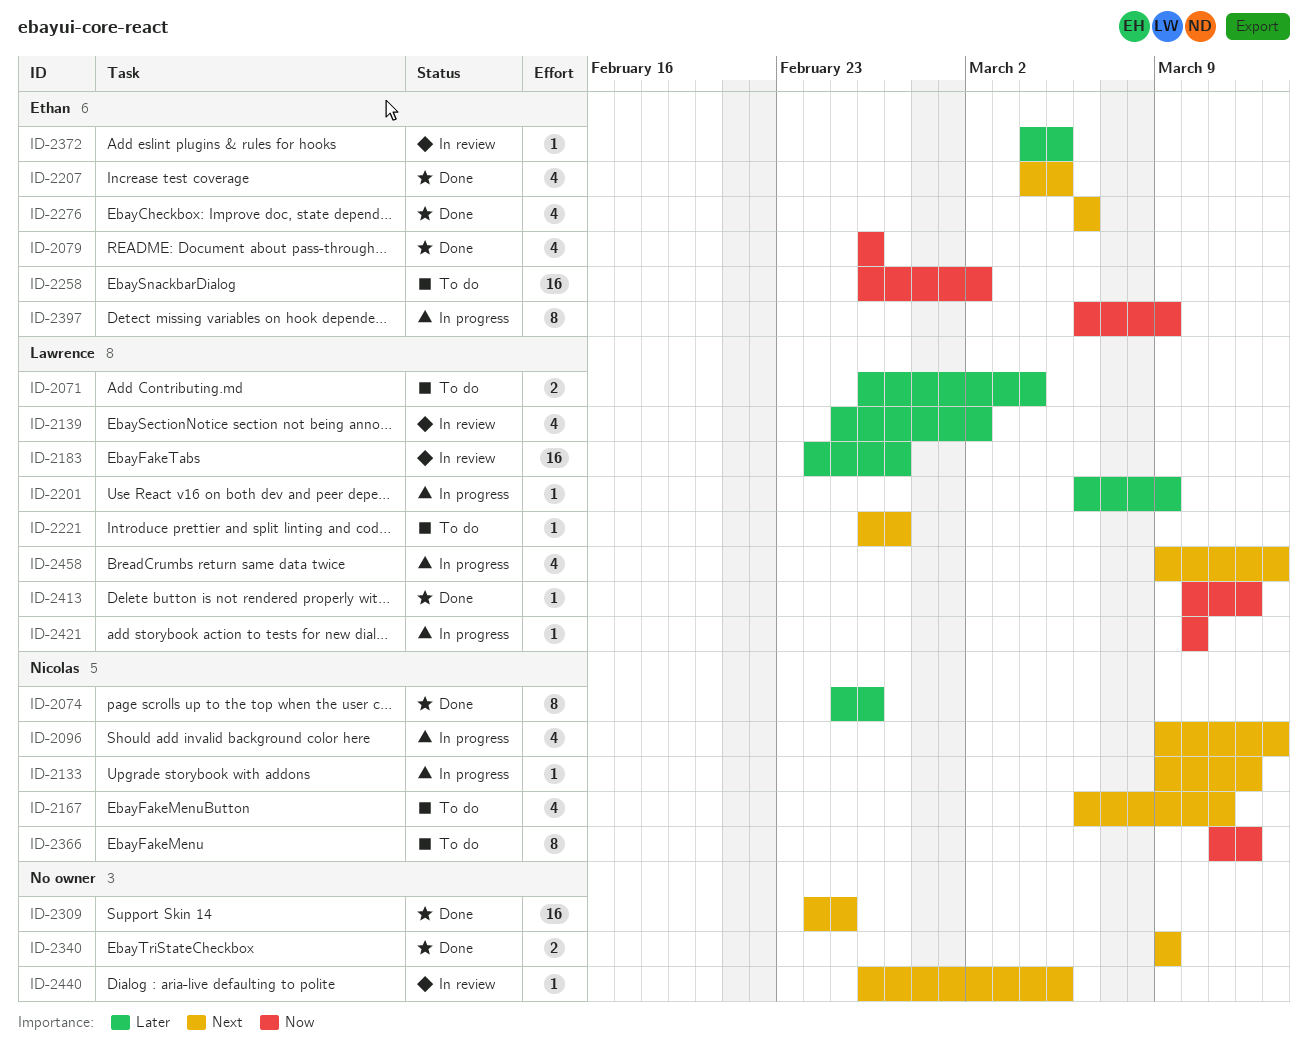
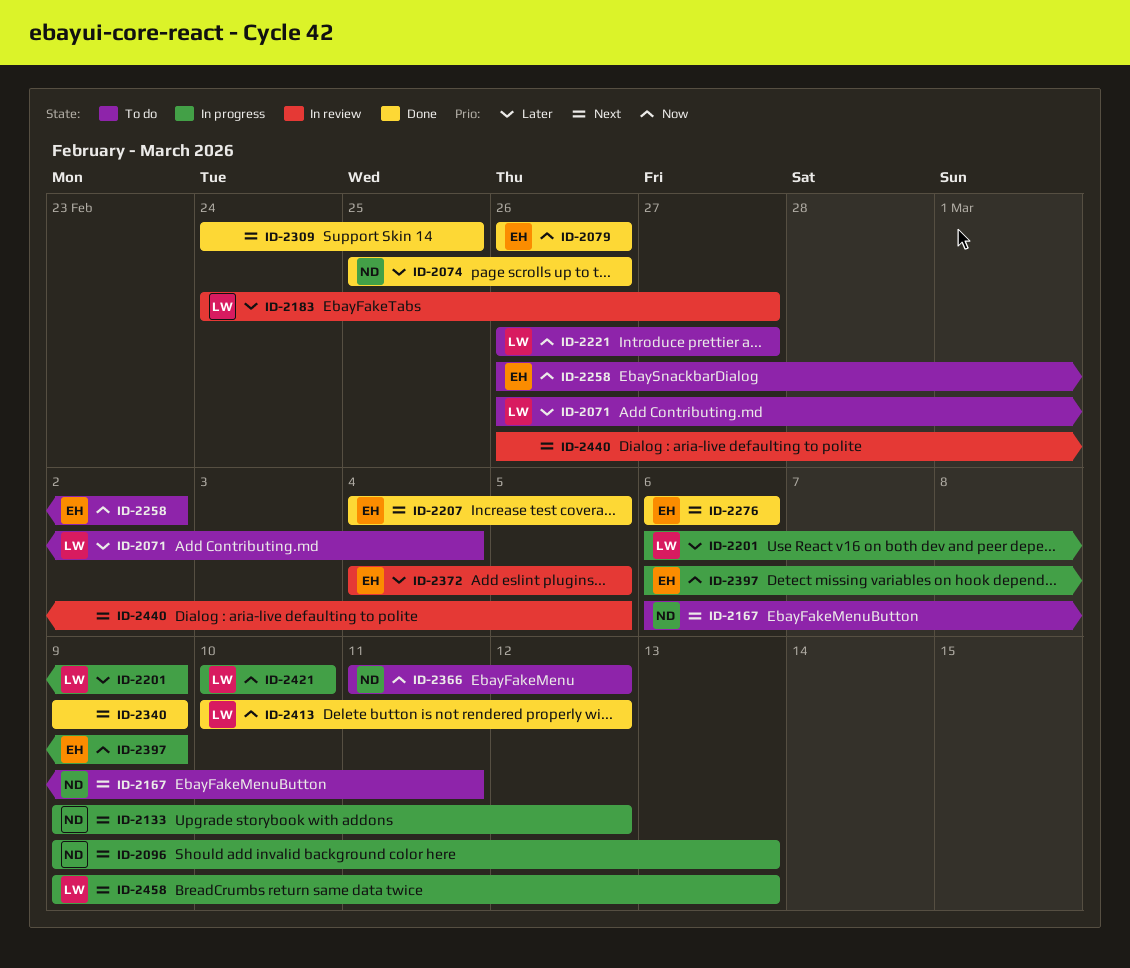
ID-2139: present -> none
ID-2221, priority: Next -> Now

